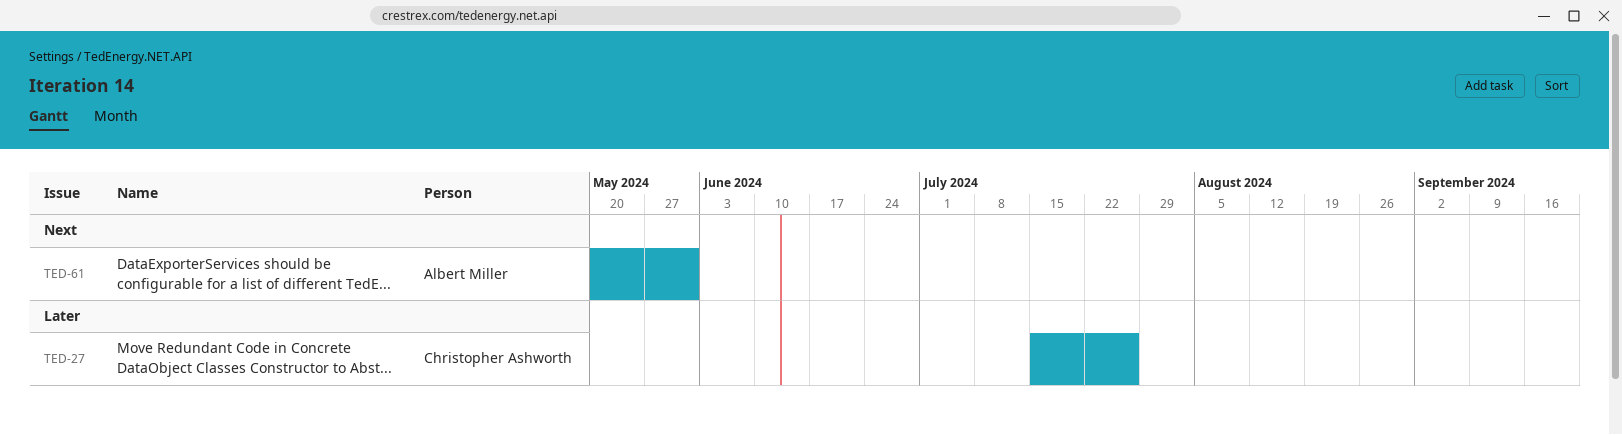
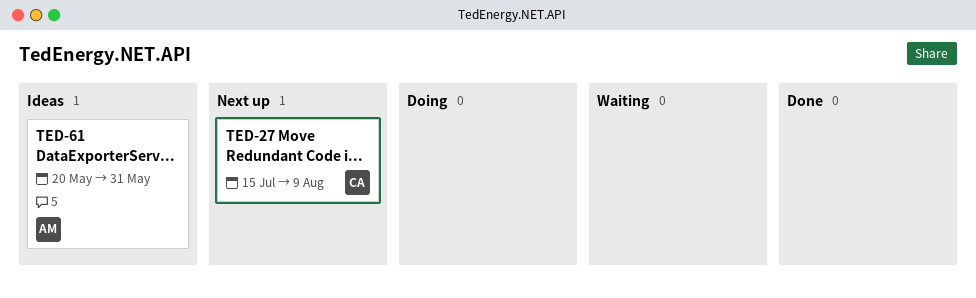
TED-27, due: Jul 26 -> Aug 9

